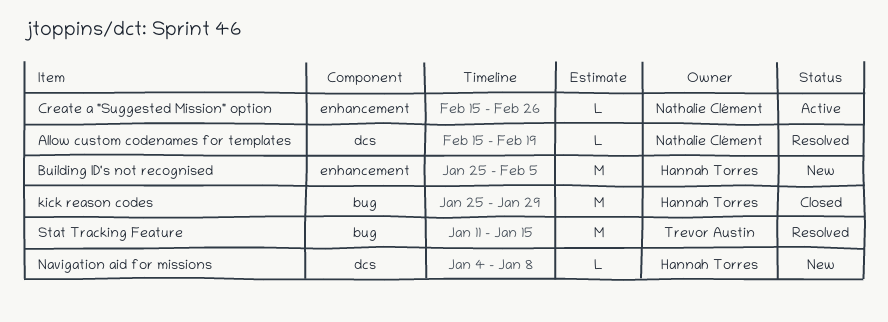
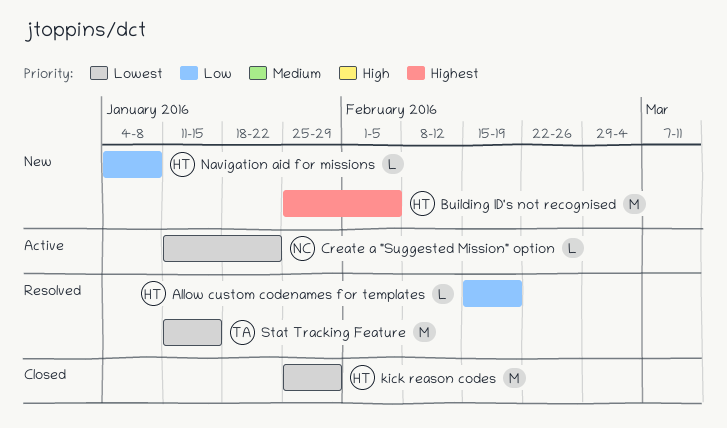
Allow custom codenames for templates, owner: Nathalie Clément -> Hannah Torres
Create a "Suggested Mission" option, start: Feb 15 -> Jan 11
Create a "Suggested Mission" option, due: Feb 26 -> Jan 22

